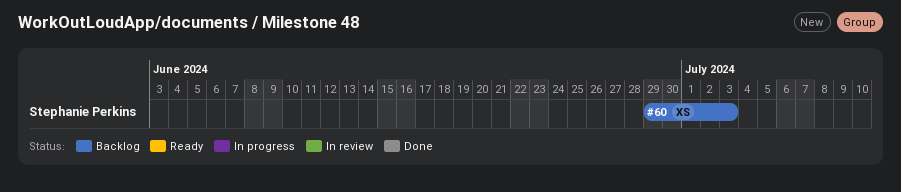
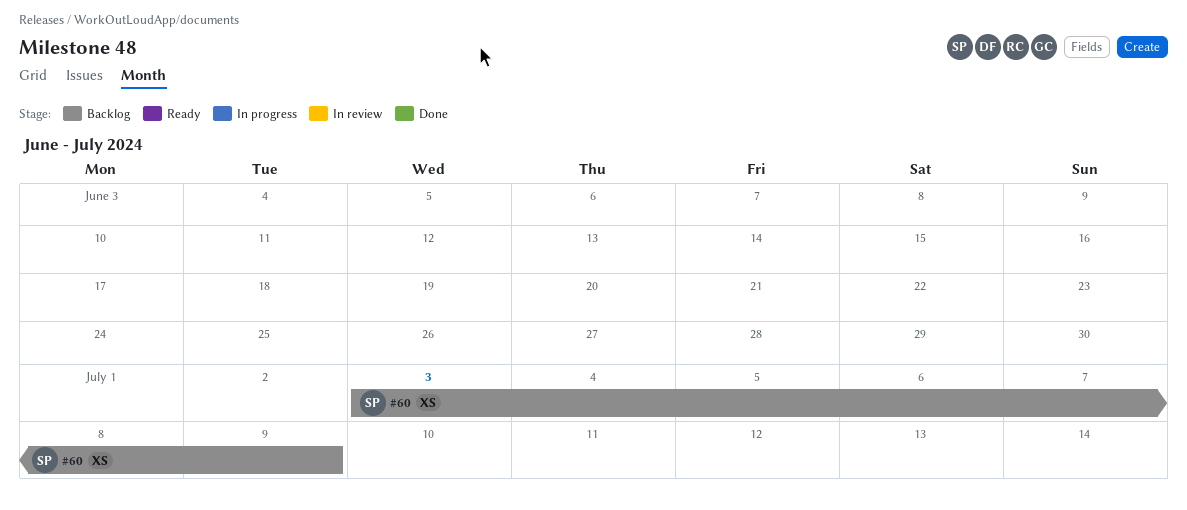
#60, start: Jun 29 -> Jul 3
#60, due: Jul 3 -> Jul 9

